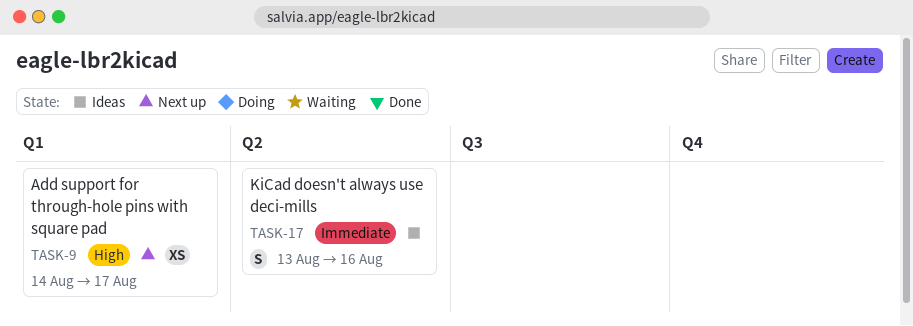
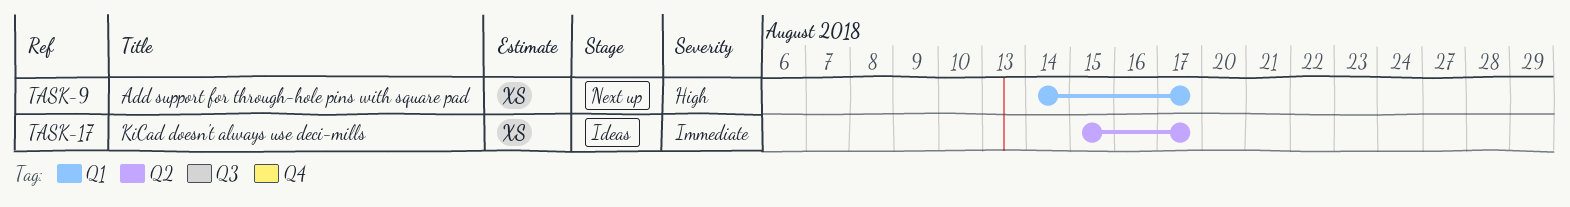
TASK-17, estimate: S -> XS
TASK-17, start: Aug 13 -> Aug 15
TASK-17, due: Aug 16 -> Aug 17

